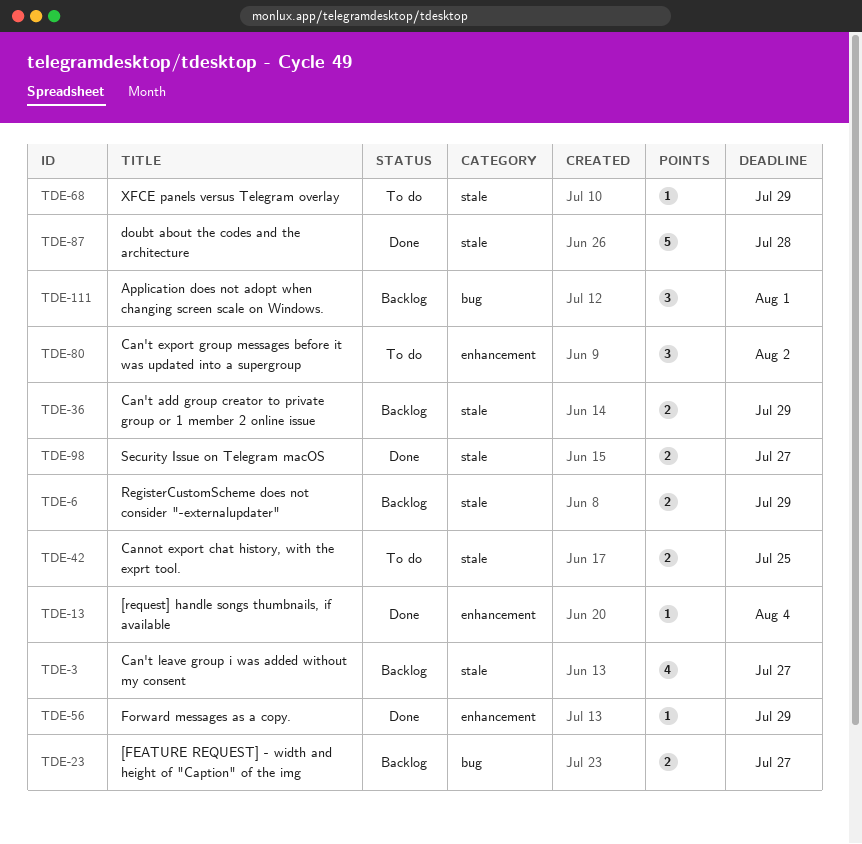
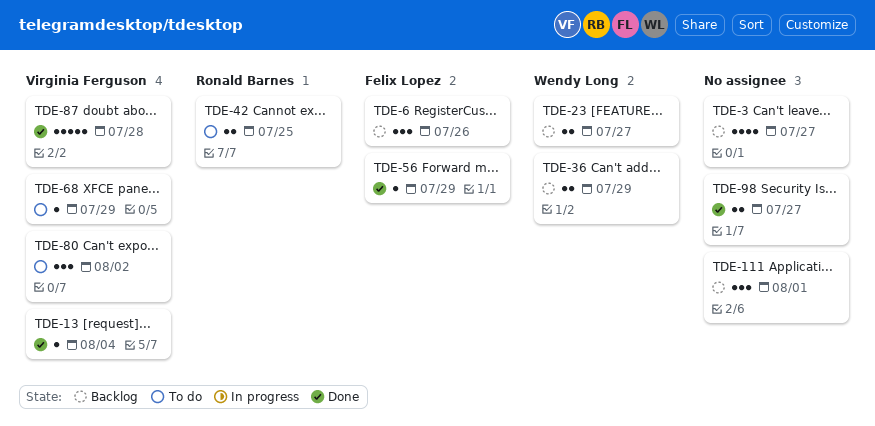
TDE-6, estimate: 2 -> 3
TDE-6, due: Jul 29 -> Jul 26

